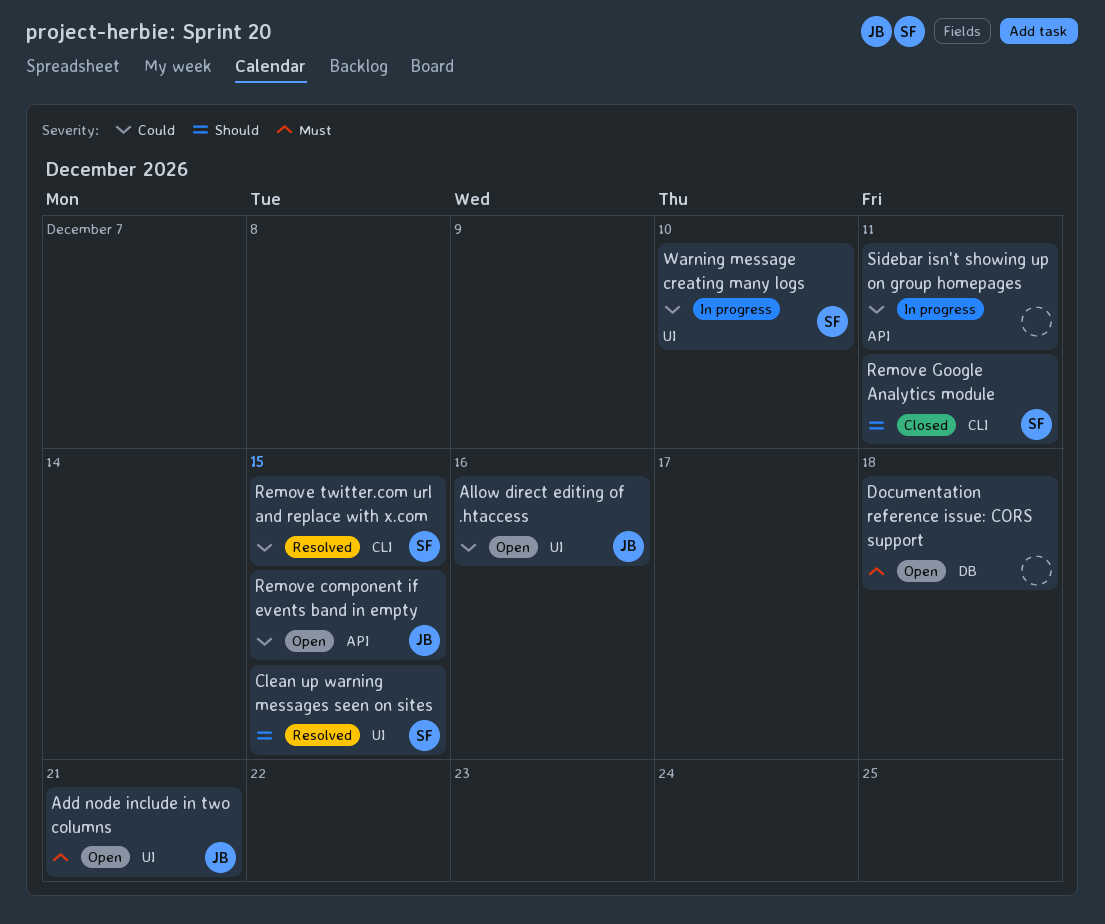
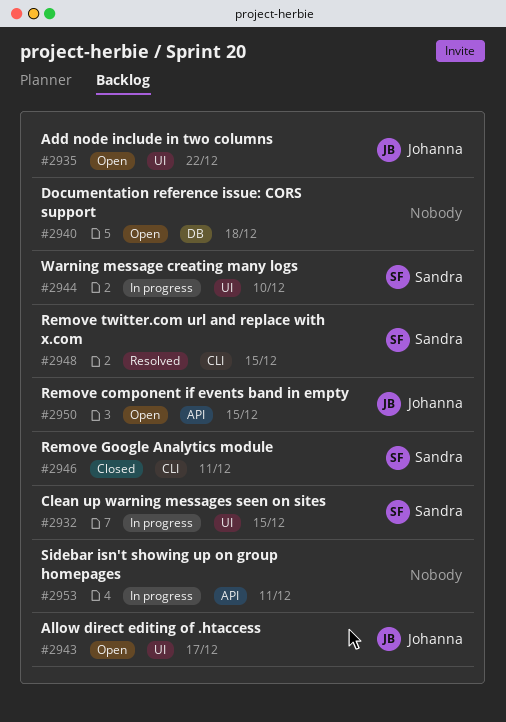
Add node include in two columns, due: Dec 21 -> Dec 22
Allow direct editing of .htaccess, due: Dec 16 -> Dec 17
Clean up warning messages seen on sites, status: Resolved -> In progress

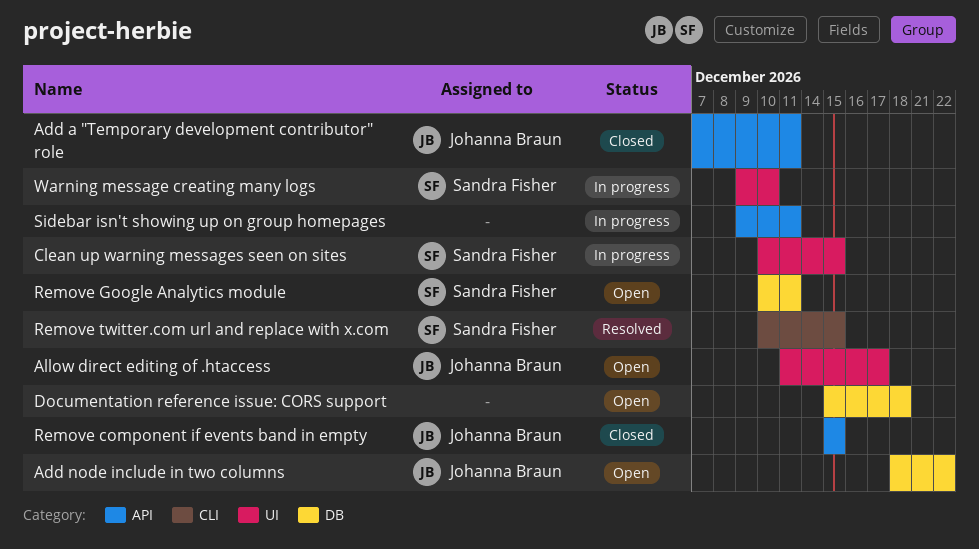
Add a "Temporary development contributor" role: none -> present
Add node include in two columns, label: UI -> DB
Remove component if events band in empty, status: Open -> Closed
Remove Google Analytics module, status: Closed -> Open
Remove Google Analytics module, label: CLI -> DB

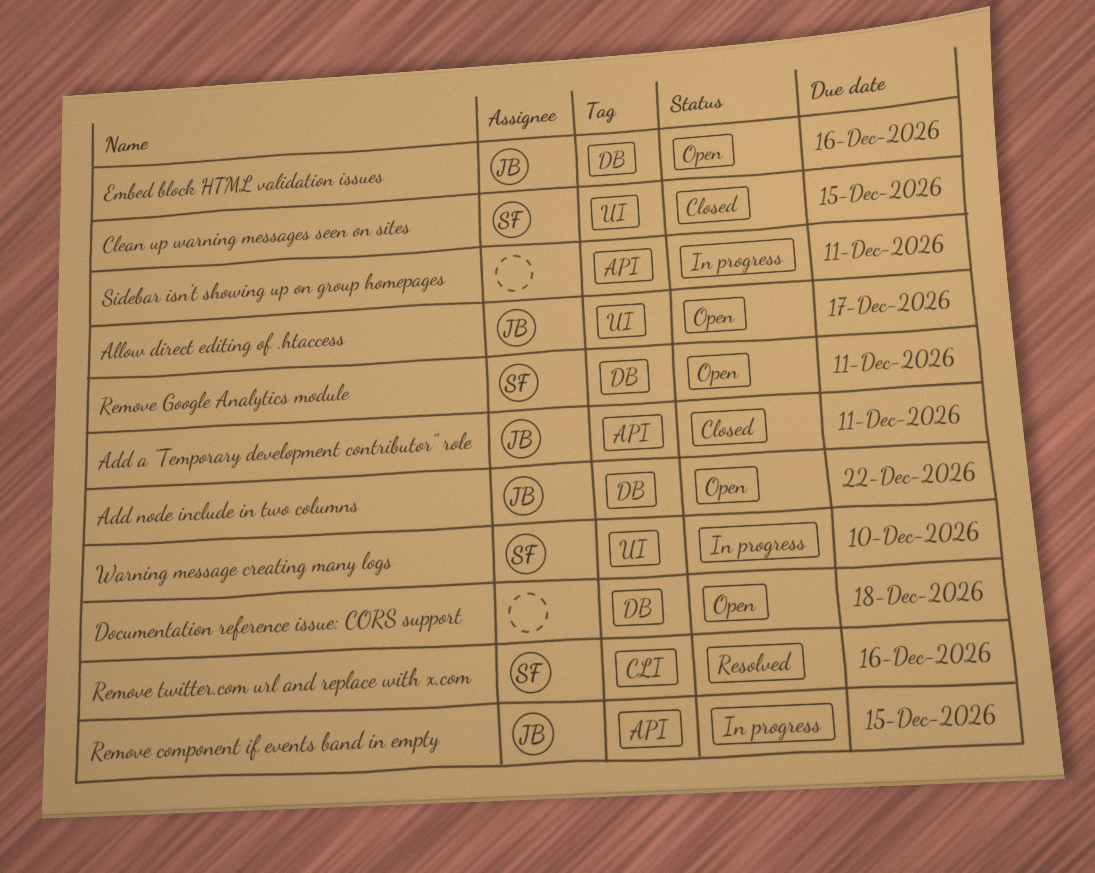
Clean up warning messages seen on sites, status: In progress -> Closed
Embed block HTML validation issues: none -> present
Remove component if events band in empty, status: Closed -> In progress
Remove twitter.com url and replace with x.com, due: Dec 15 -> Dec 16

